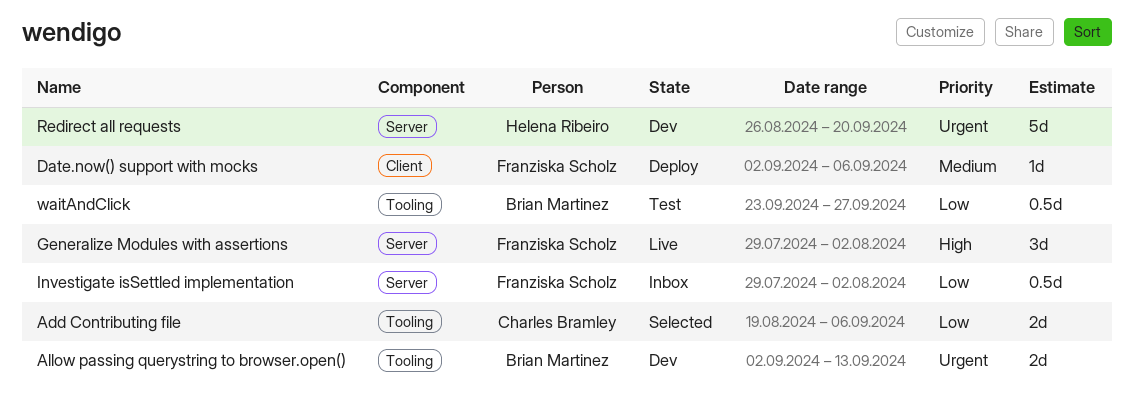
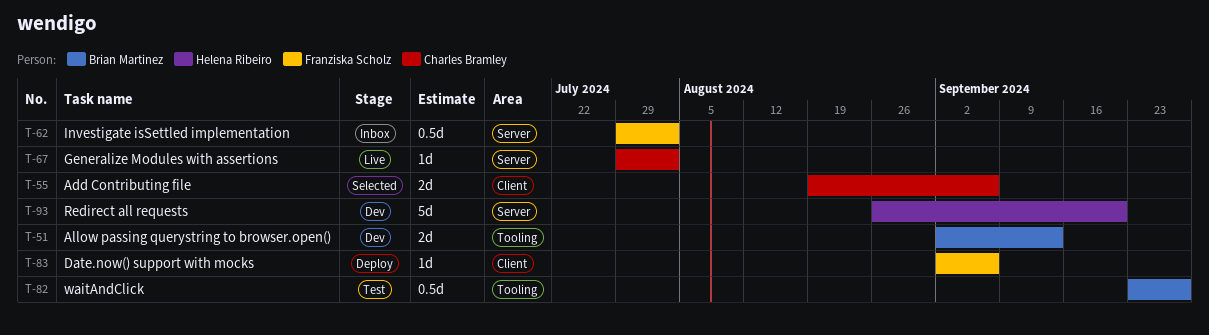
Add Contributing file, label: Tooling -> Client
Generalize Modules with assertions, owner: Franziska Scholz -> Charles Bramley
Generalize Modules with assertions, estimate: 3d -> 1d

